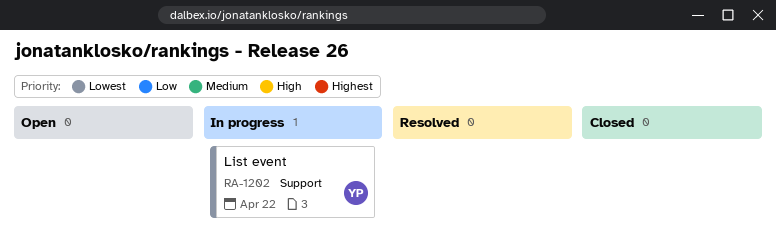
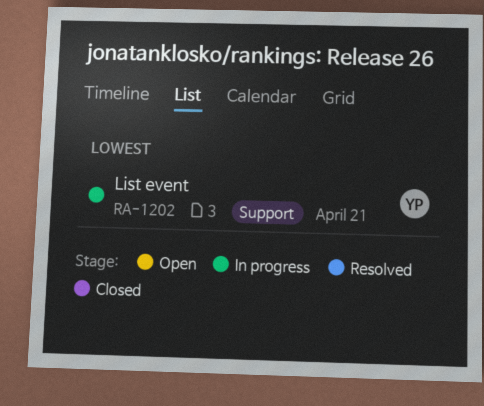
RA-1202, due: Apr 22 -> Apr 21

